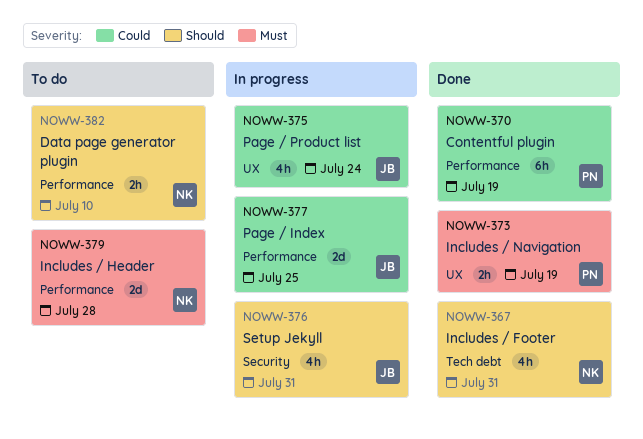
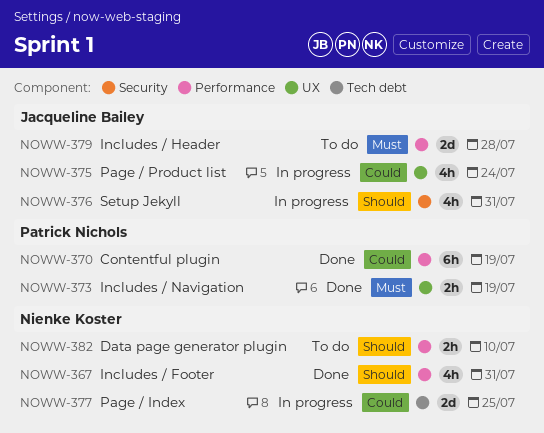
NOWW-367, label: Tech debt -> Performance
NOWW-377, owner: Jacqueline Bailey -> Nienke Koster
NOWW-377, label: Performance -> Tech debt
NOWW-379, owner: Nienke Koster -> Jacqueline Bailey

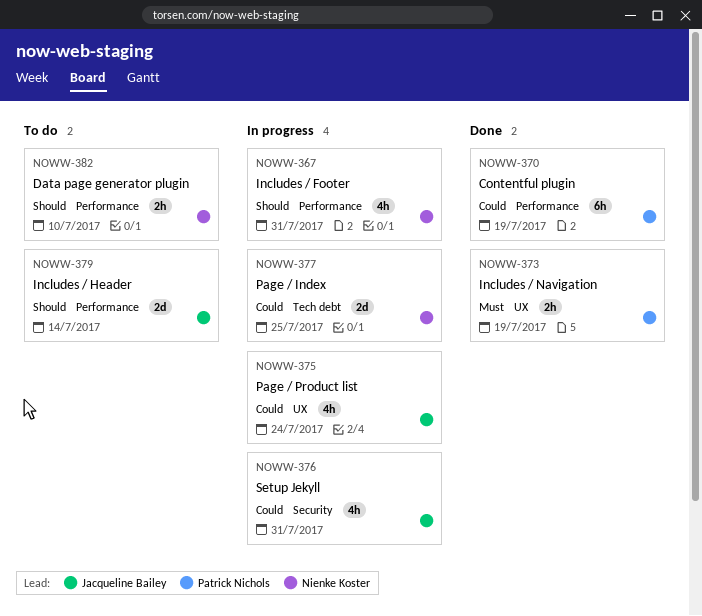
NOWW-367, status: Done -> In progress
NOWW-376, priority: Should -> Could
NOWW-379, priority: Must -> Should
NOWW-379, due: Jul 28 -> Jul 14

